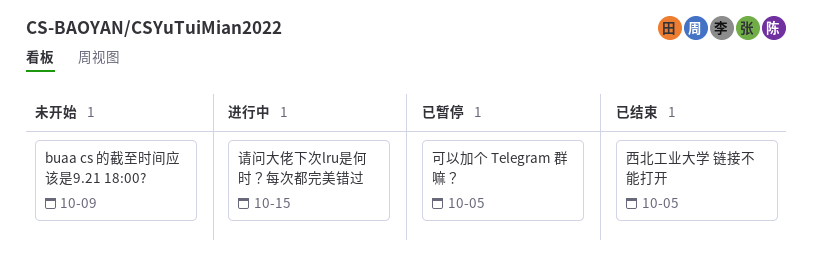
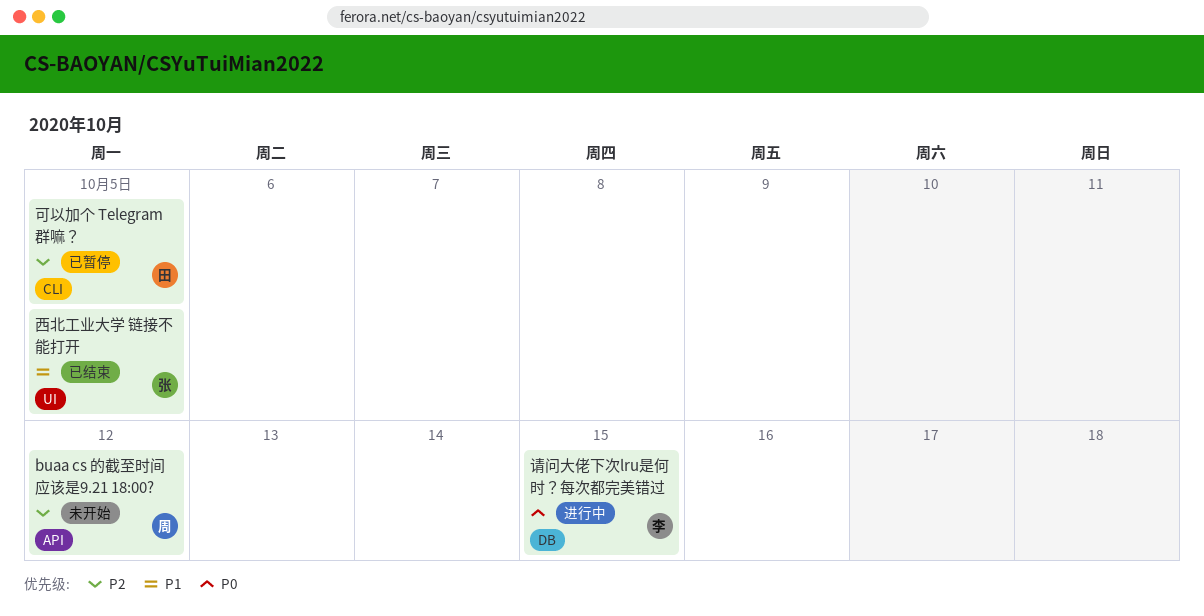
buaa cs 的截至时间应该是9.21 18:00?, due: Oct 9 -> Oct 12

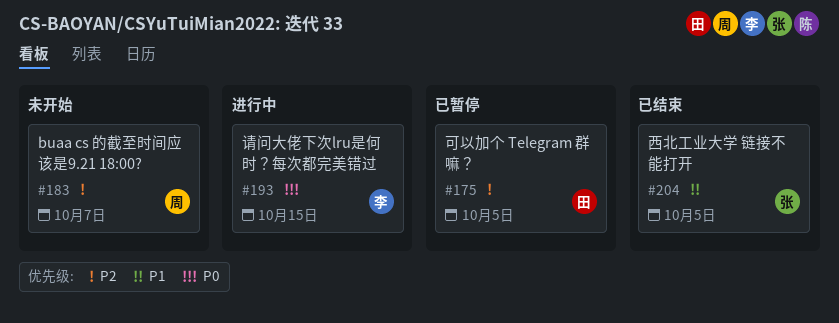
buaa cs 的截至时间应该是9.21 18:00?, due: Oct 12 -> Oct 7

